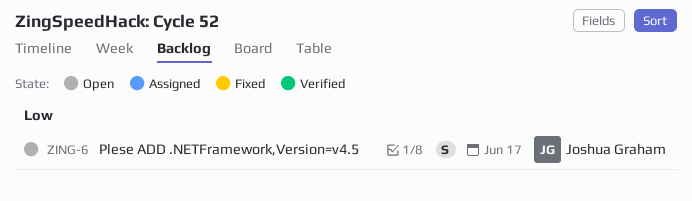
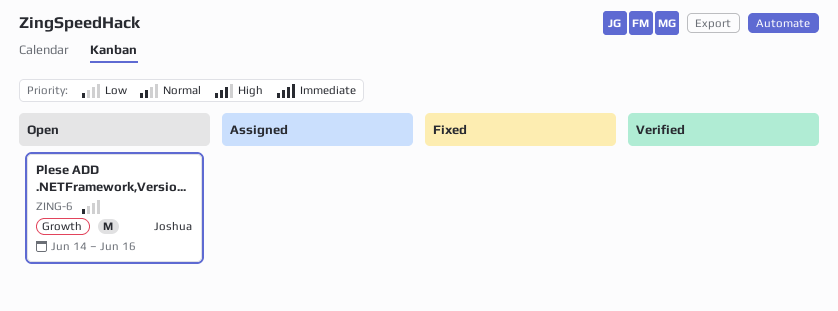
ZING-6, estimate: S -> M
ZING-6, due: Jun 17 -> Jun 16

